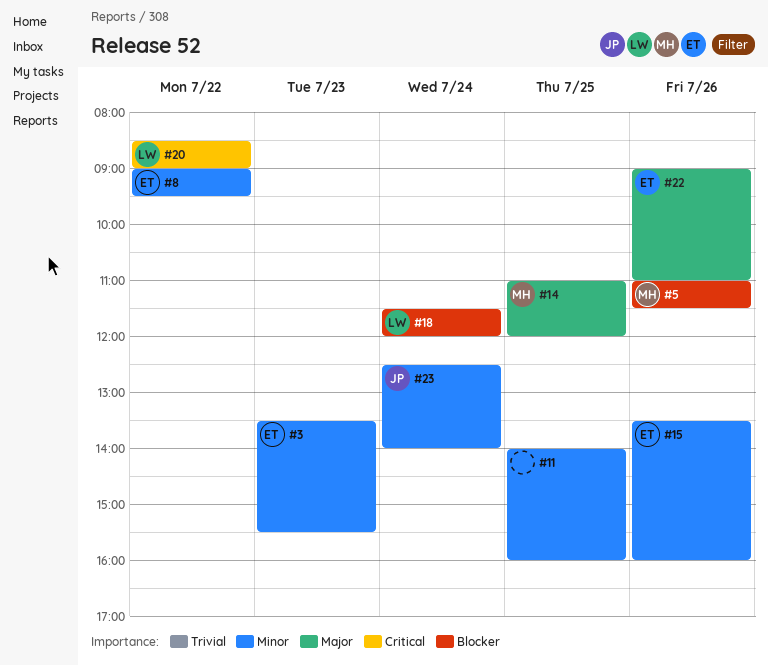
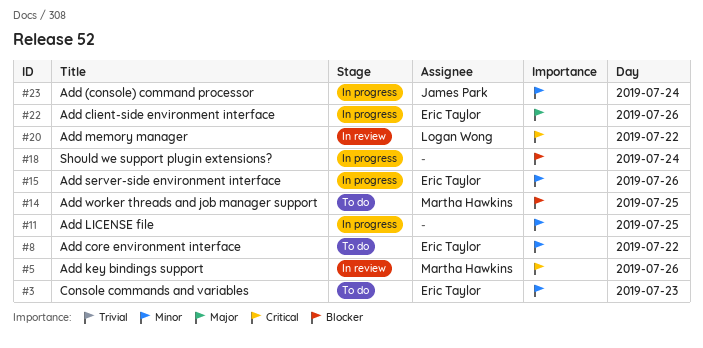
#5, priority: Blocker -> Critical
#14, priority: Major -> Blocker
#18, owner: Logan Wong -> none

